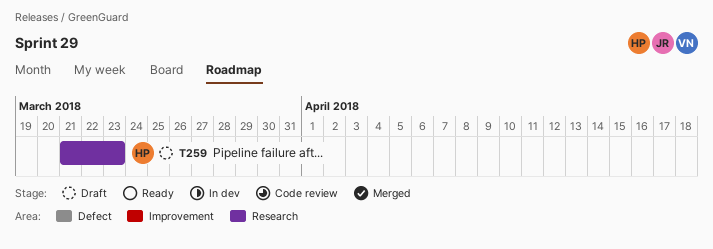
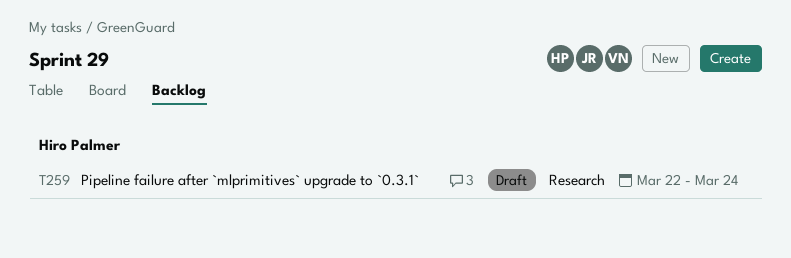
T259, start: Mar 21 -> Mar 22
T259, due: Mar 23 -> Mar 24

